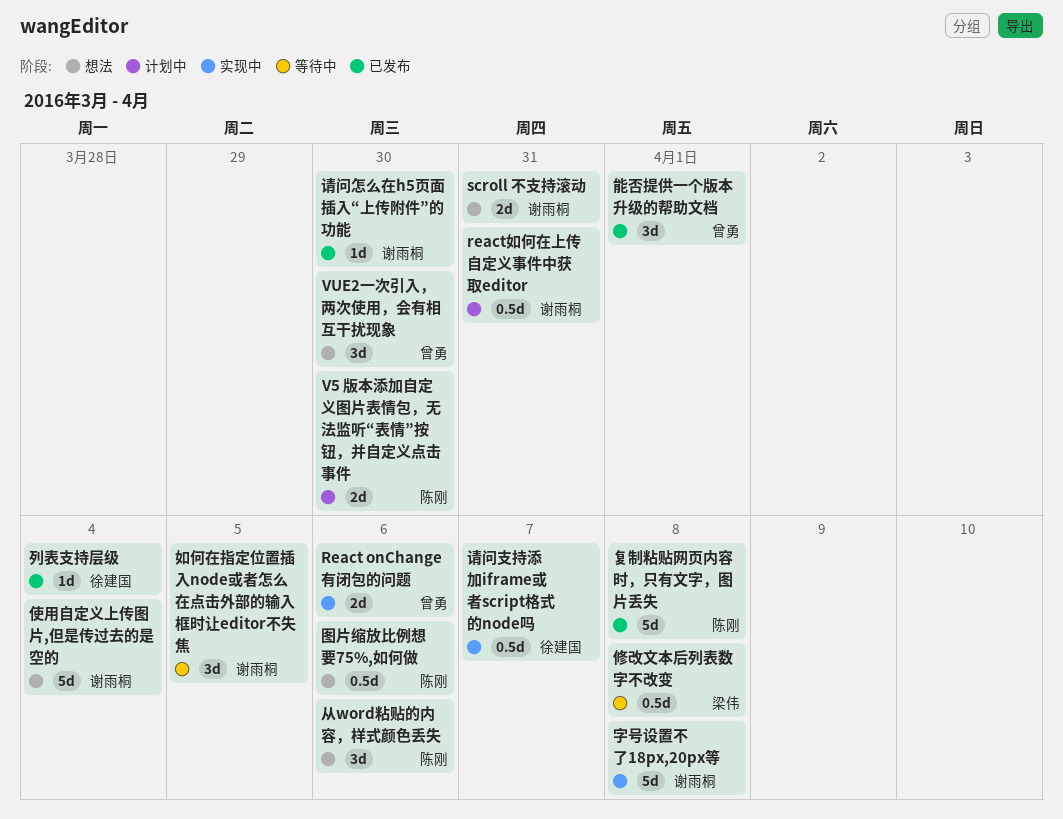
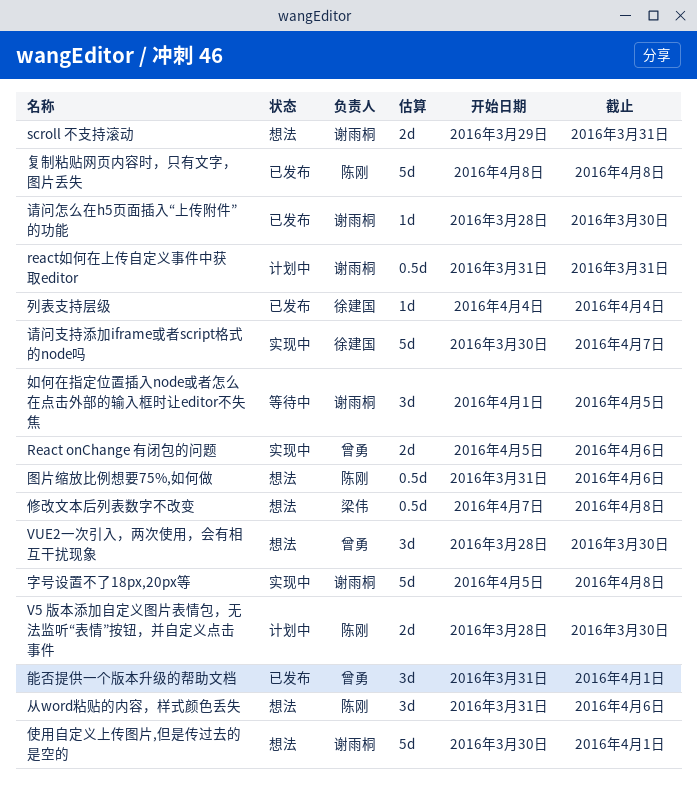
使用自定义上传图片,但是传过去的是空的, due: Apr 4 -> Apr 1
修改文本后列表数字不改变, status: 等待中 -> 想法
请问支持添加iframe或者script格式的node吗, estimate: 0.5d -> 5d

